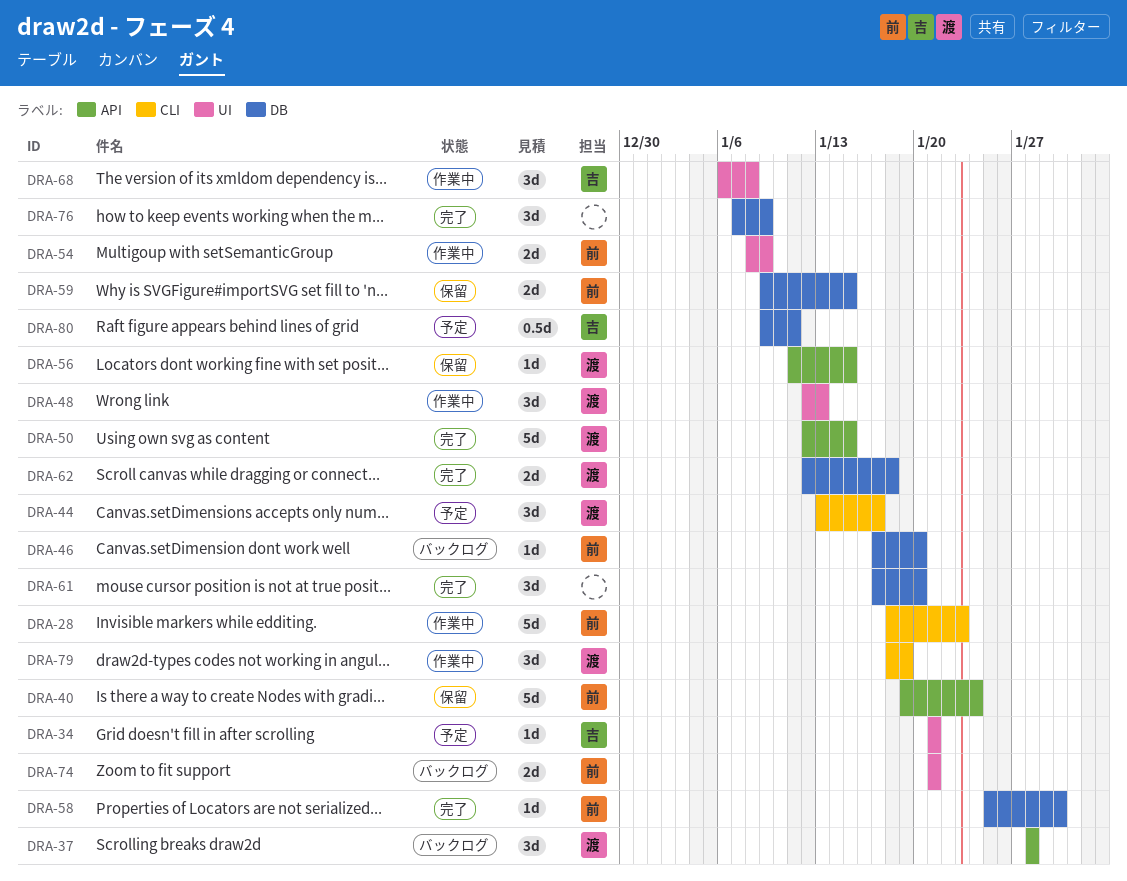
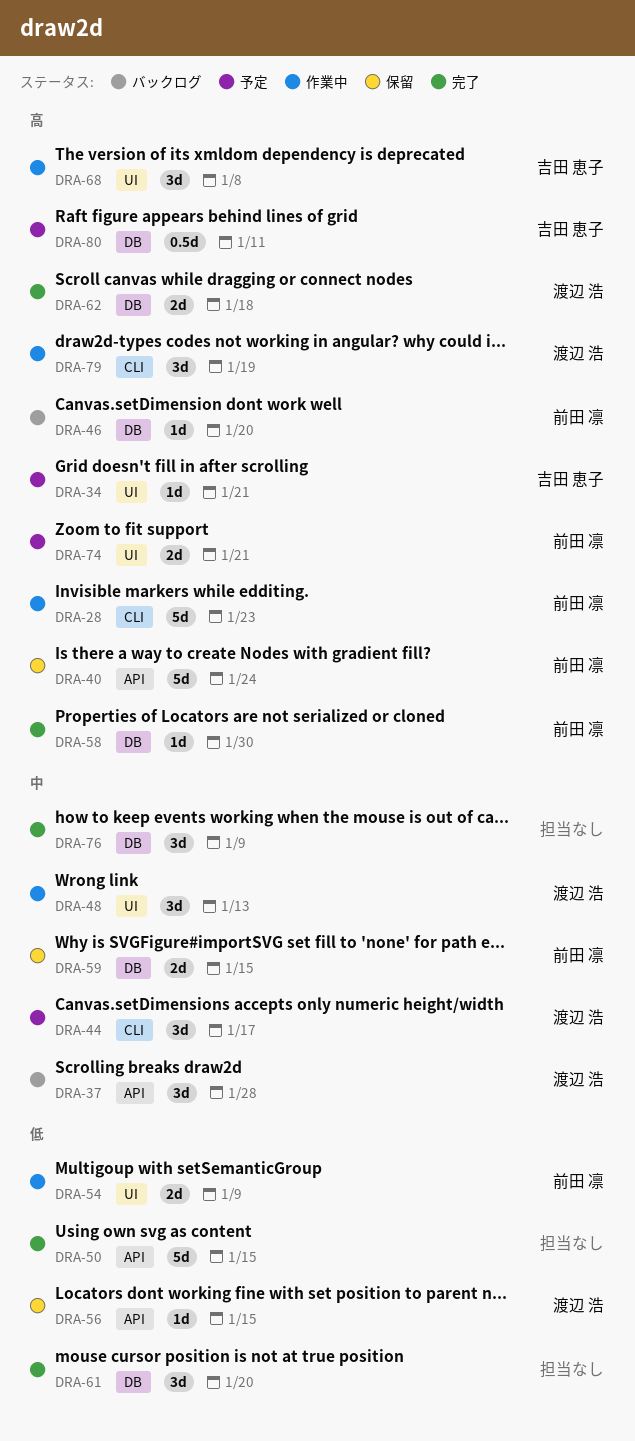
DRA-50, owner: 渡辺 浩 -> none
DRA-74, status: バックログ -> 予定

